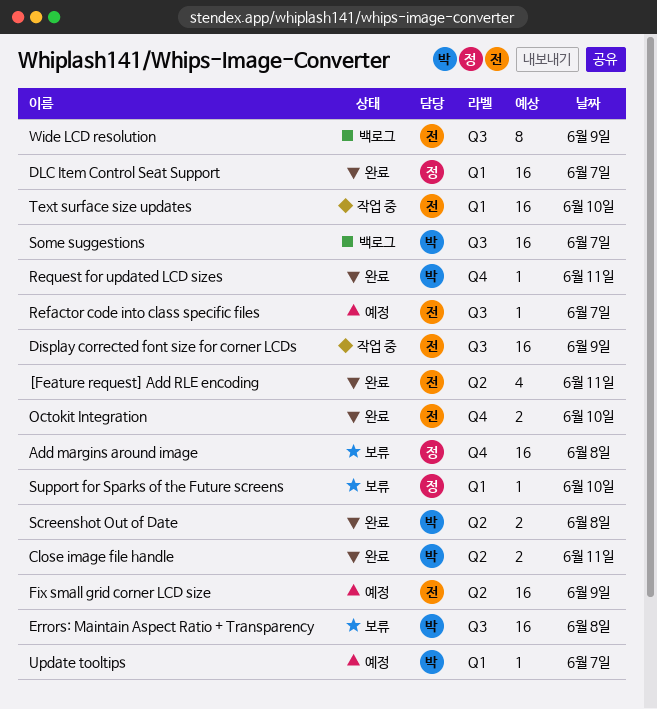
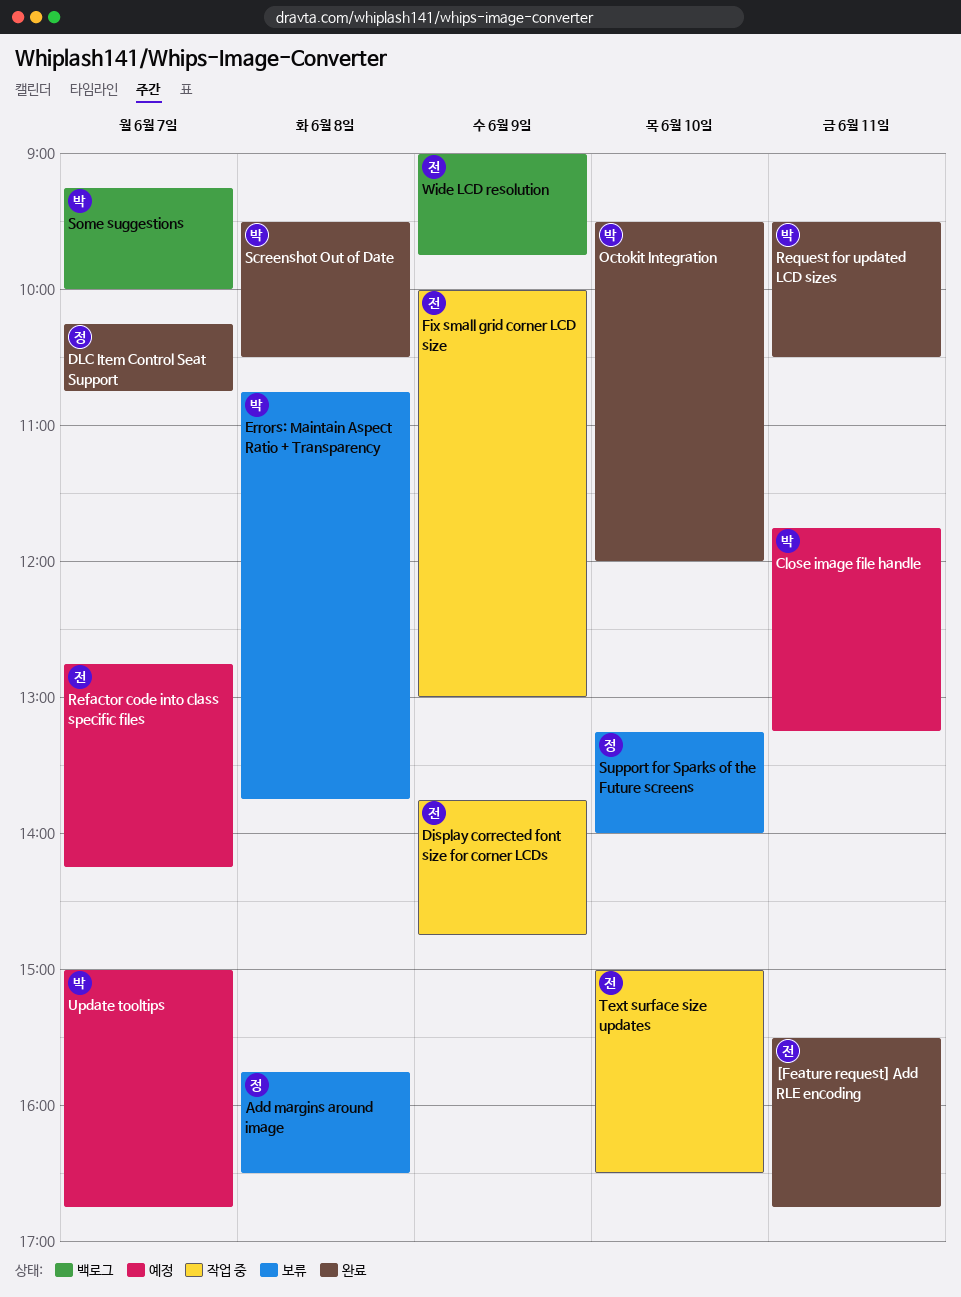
Close image file handle, status: 완료 -> 예정
Fix small grid corner LCD size, status: 예정 -> 작업 중
Octokit Integration, owner: 전 -> 박

